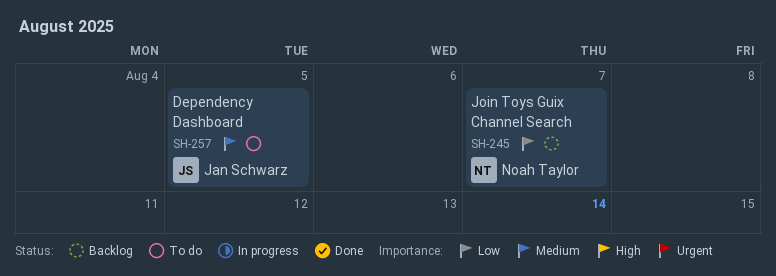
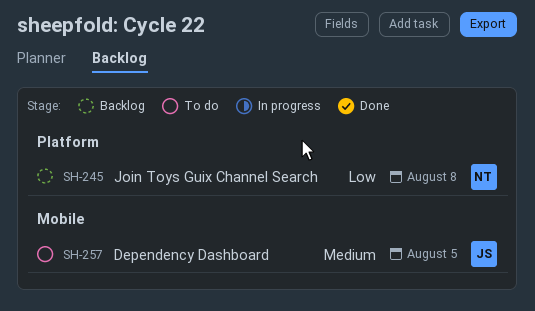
SH-245, due: Aug 7 -> Aug 8

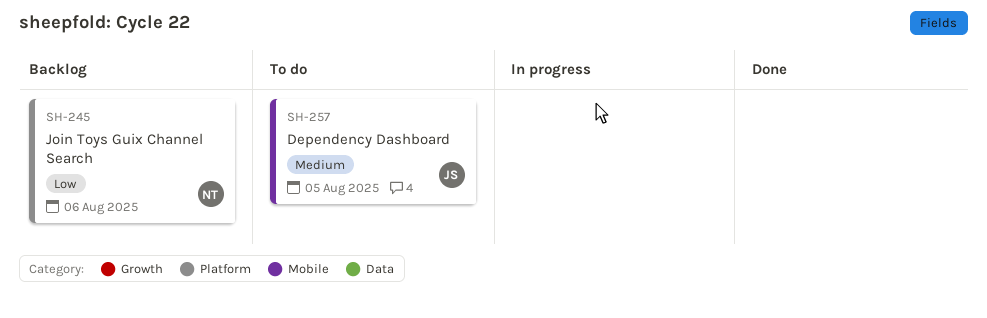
SH-245, due: Aug 8 -> Aug 6

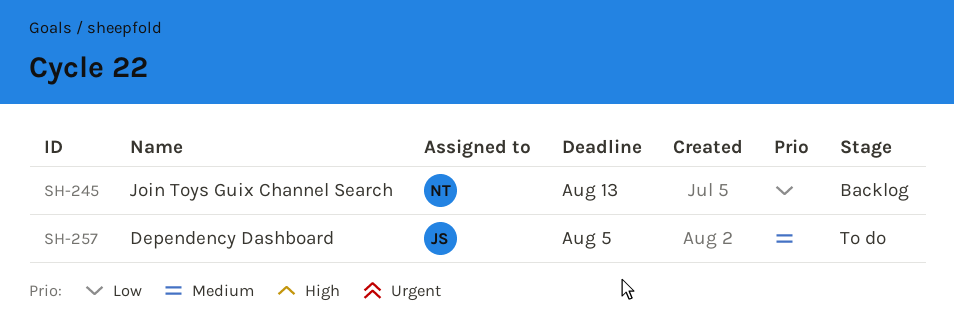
SH-245, due: Aug 6 -> Aug 13

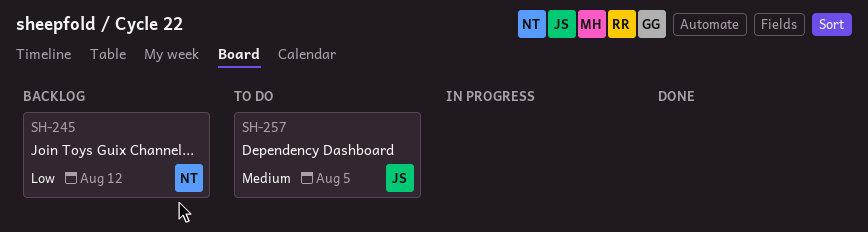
SH-245, due: Aug 13 -> Aug 12

